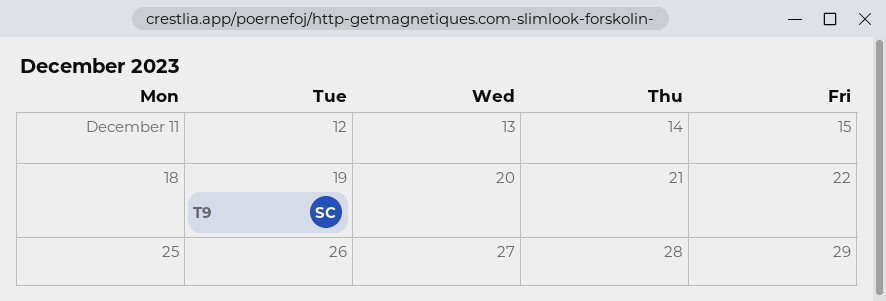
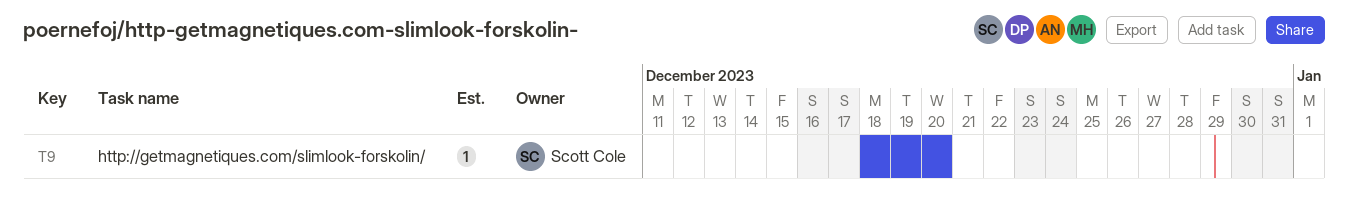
T9, due: Dec 19 -> Dec 20

